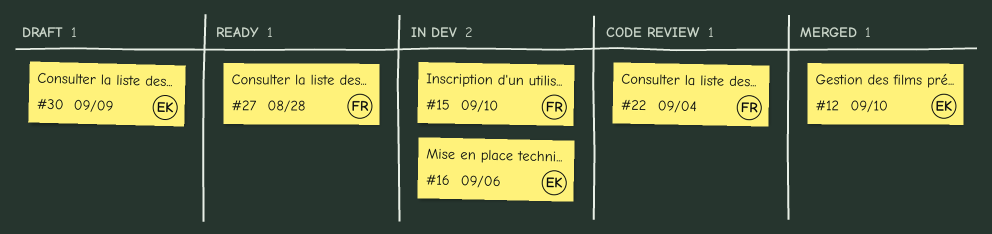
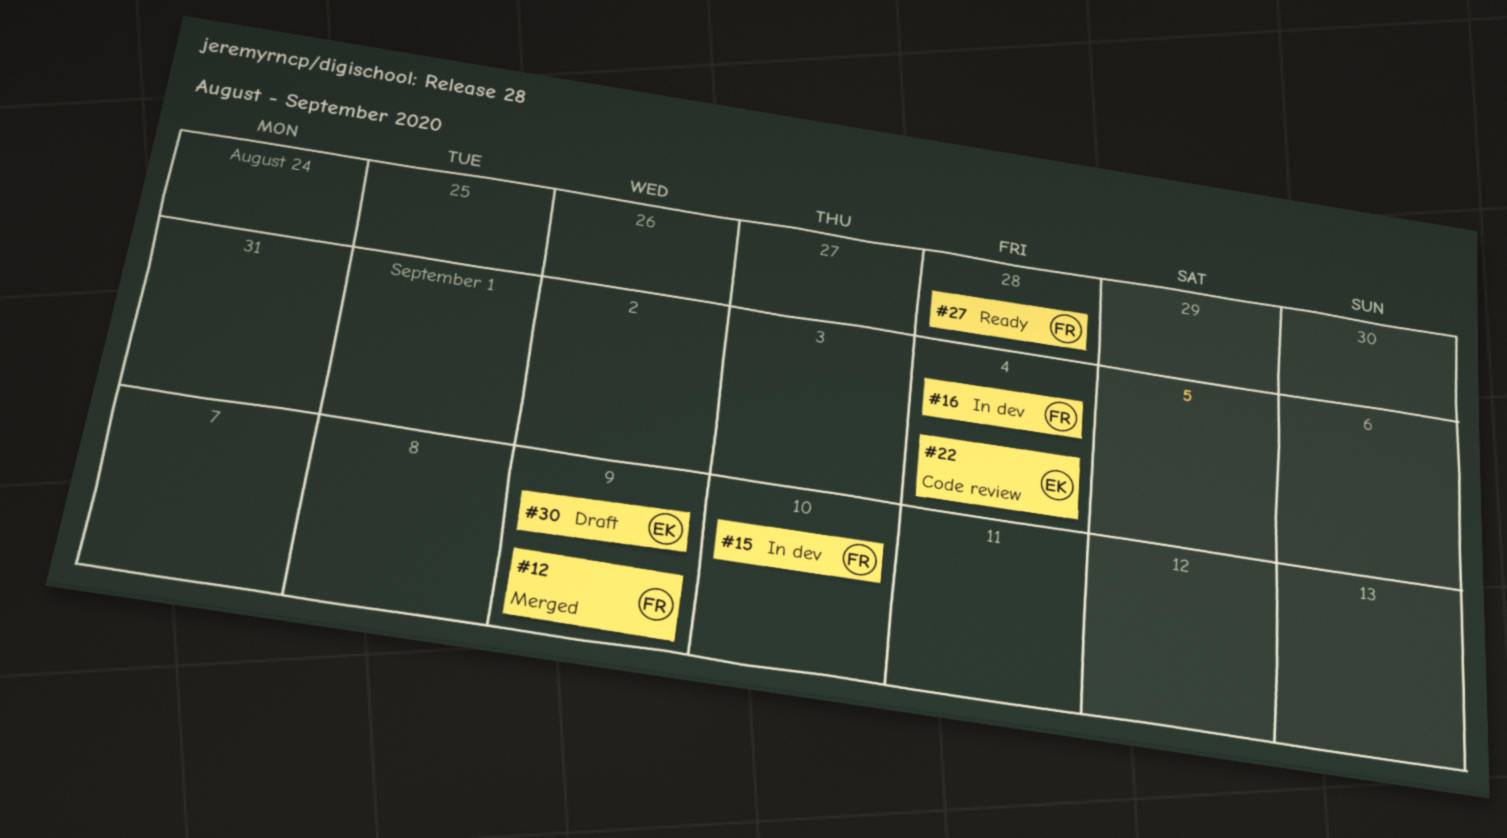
#12, owner: EK -> FR
#12, due: Sep 10 -> Sep 9
#16, owner: EK -> FR
#16, due: Sep 6 -> Sep 4
#22, owner: FR -> EK

